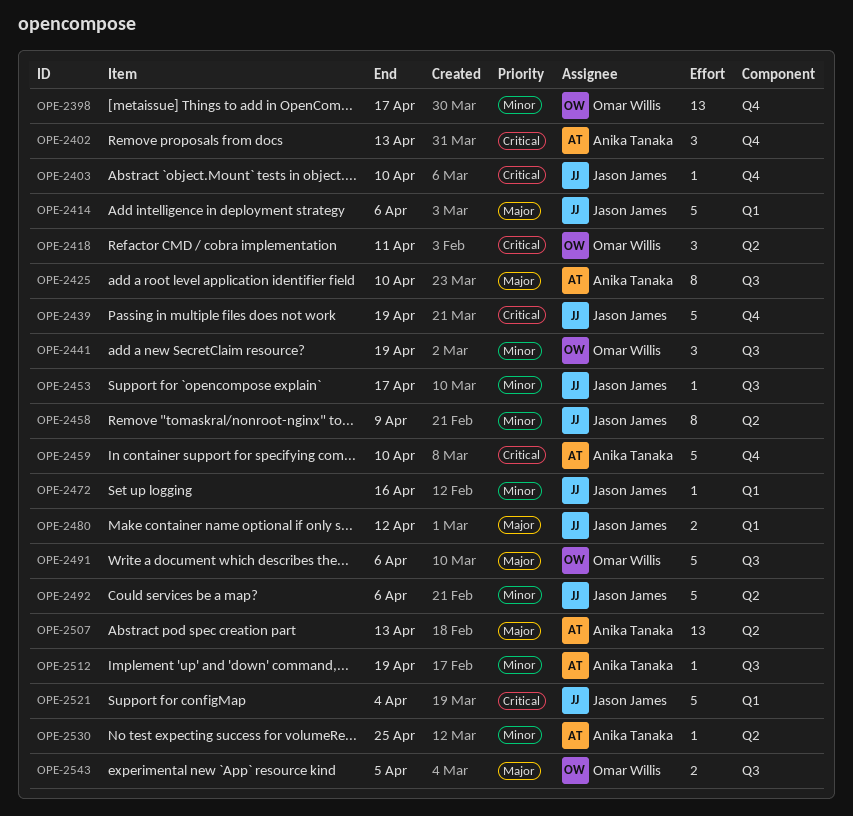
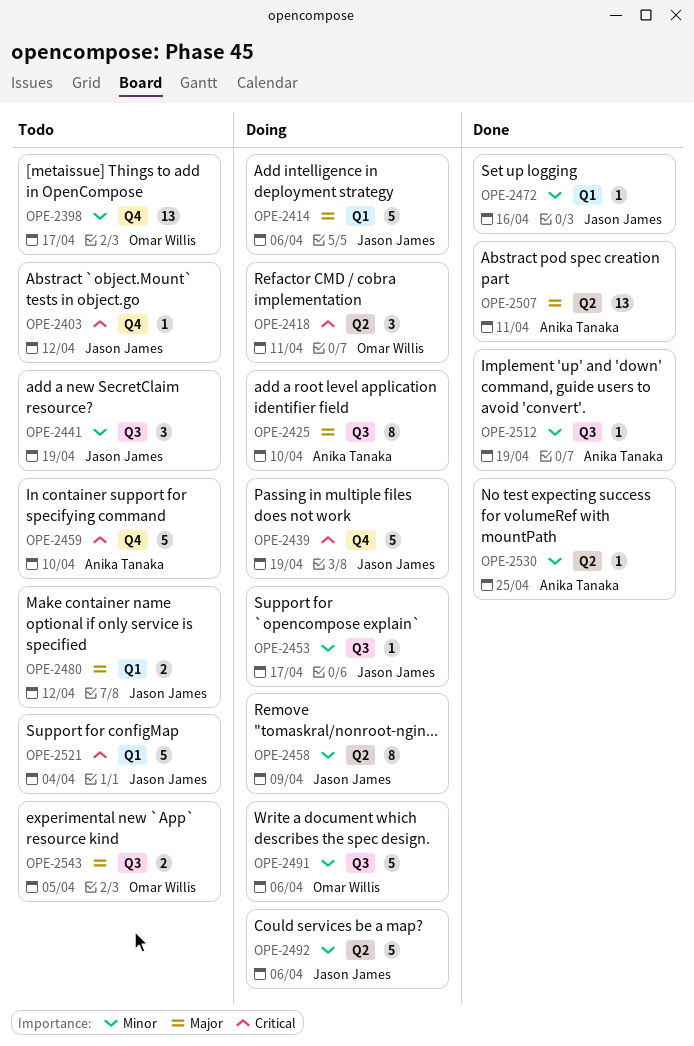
OPE-2402: present -> none
OPE-2403, due: Apr 10 -> Apr 12
OPE-2441, owner: Omar Willis -> Jason James
OPE-2491, priority: Major -> Minor
OPE-2507, due: Apr 13 -> Apr 11

